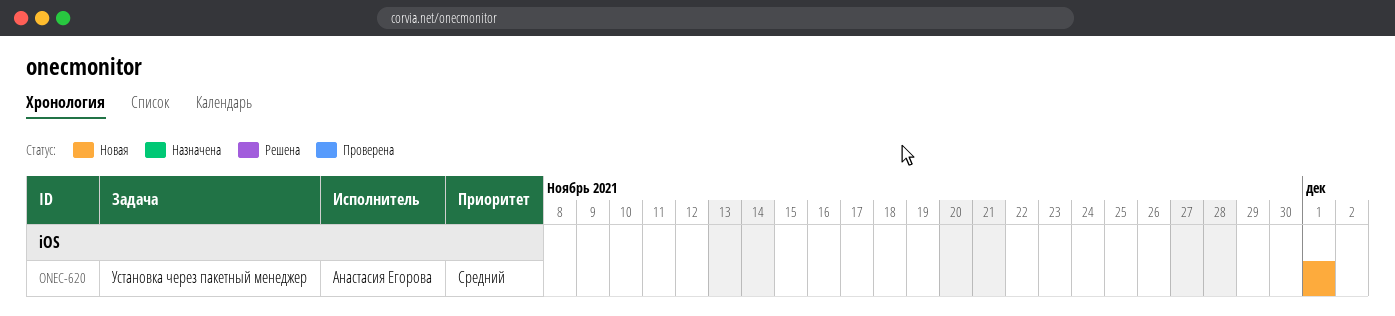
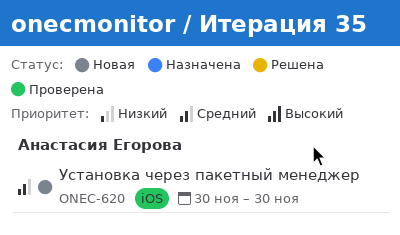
ONEC-620, start: Dec 1 -> Nov 30
ONEC-620, due: Dec 1 -> Nov 30

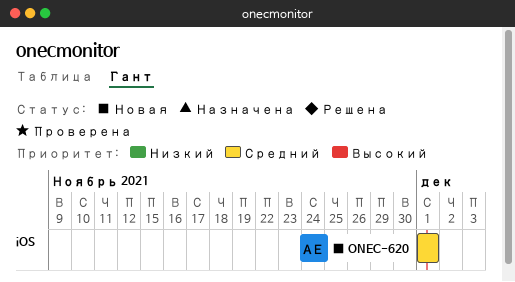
ONEC-620, start: Nov 30 -> Dec 1
ONEC-620, due: Nov 30 -> Dec 1

